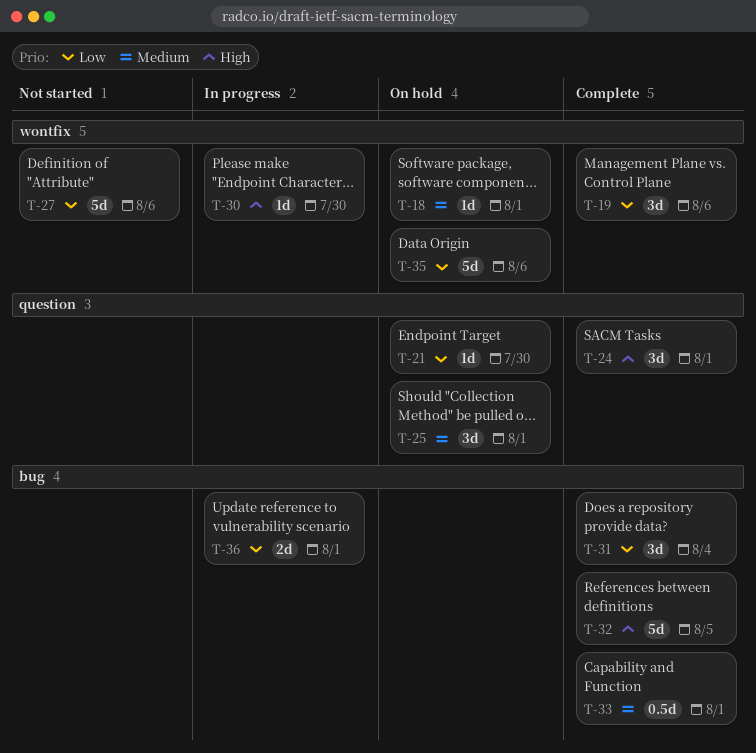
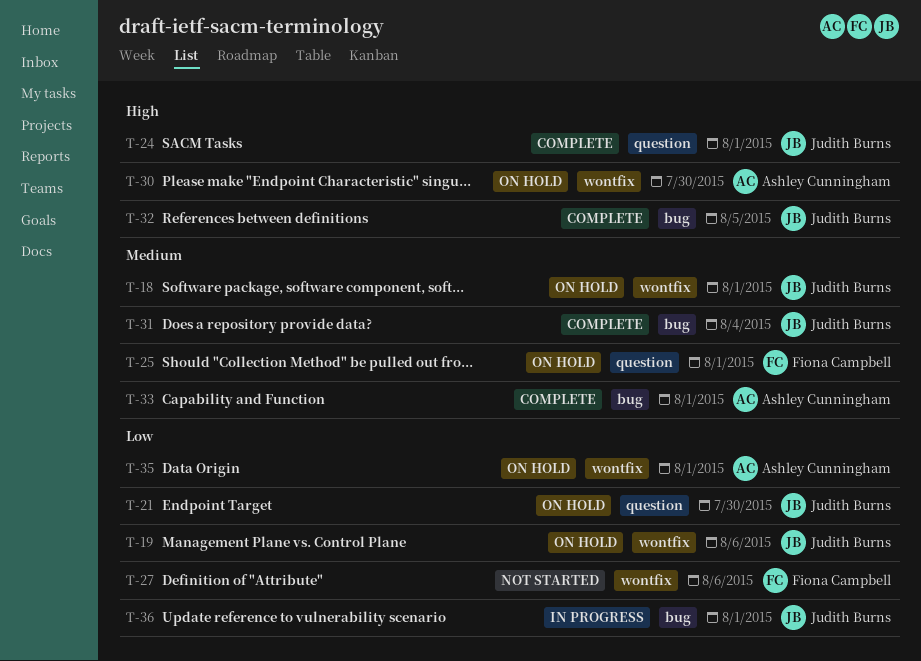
T-19, status: Complete -> On hold
T-30, status: In progress -> On hold
T-31, priority: Low -> Medium
T-35, due: Aug 6 -> Aug 1

